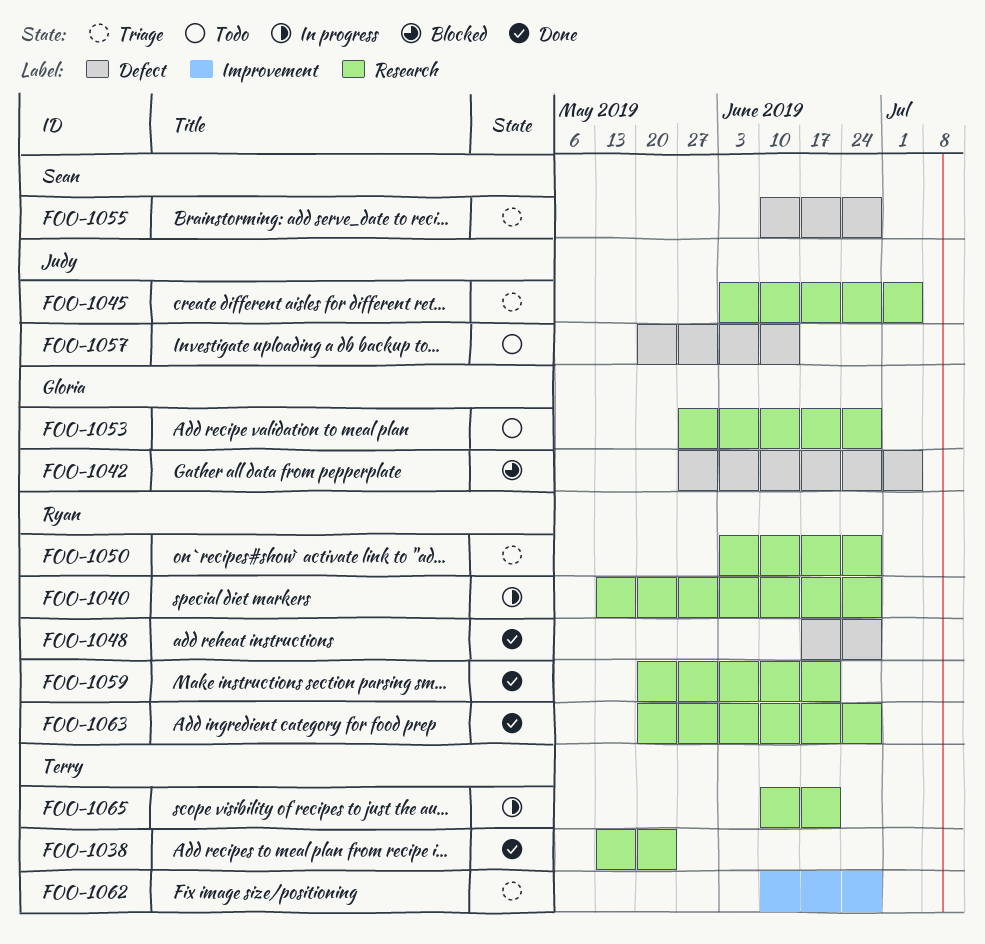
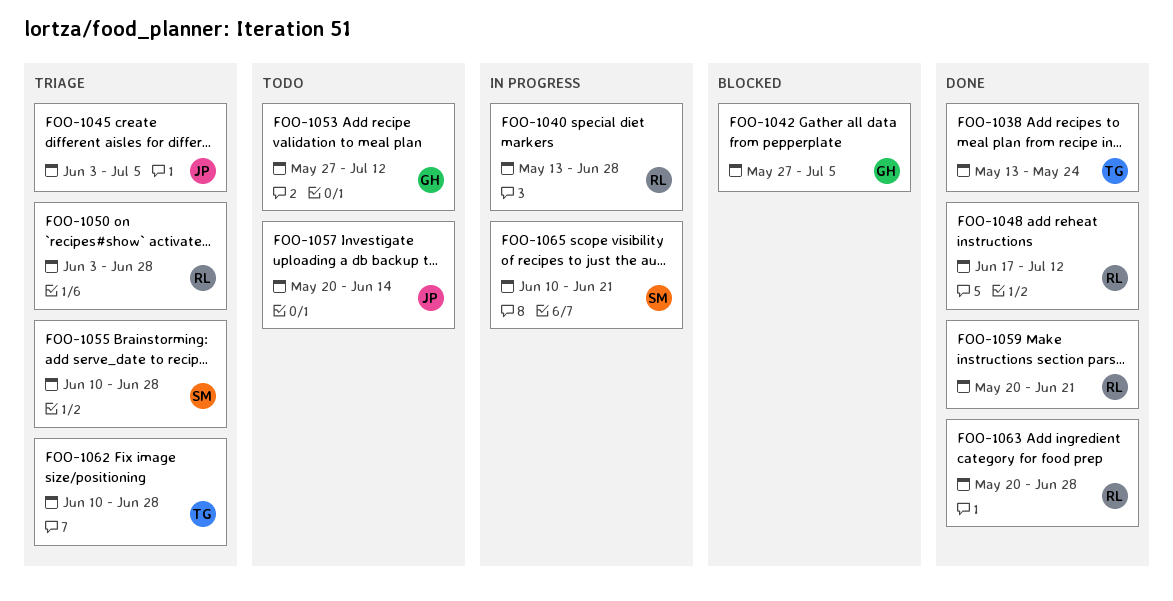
FOO-1048, due: Jun 28 -> Jul 12
FOO-1053, due: Jun 28 -> Jul 12
FOO-1065, owner: Terry -> Sean

